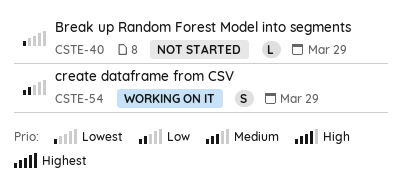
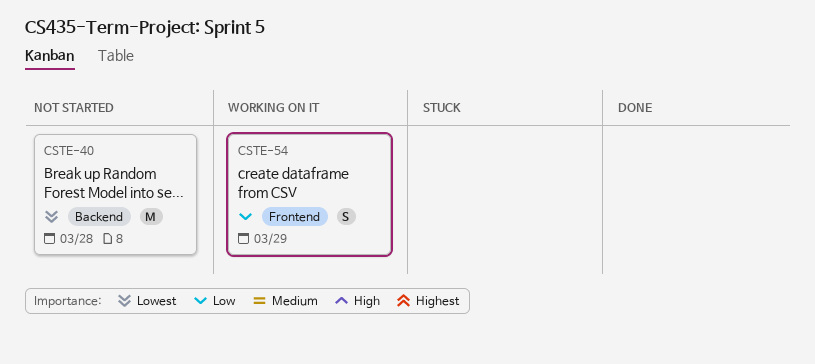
CSTE-40, estimate: L -> M
CSTE-40, due: Mar 29 -> Mar 28

